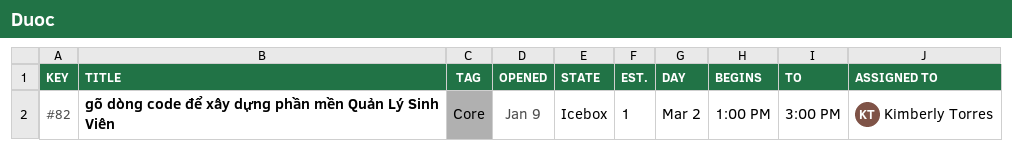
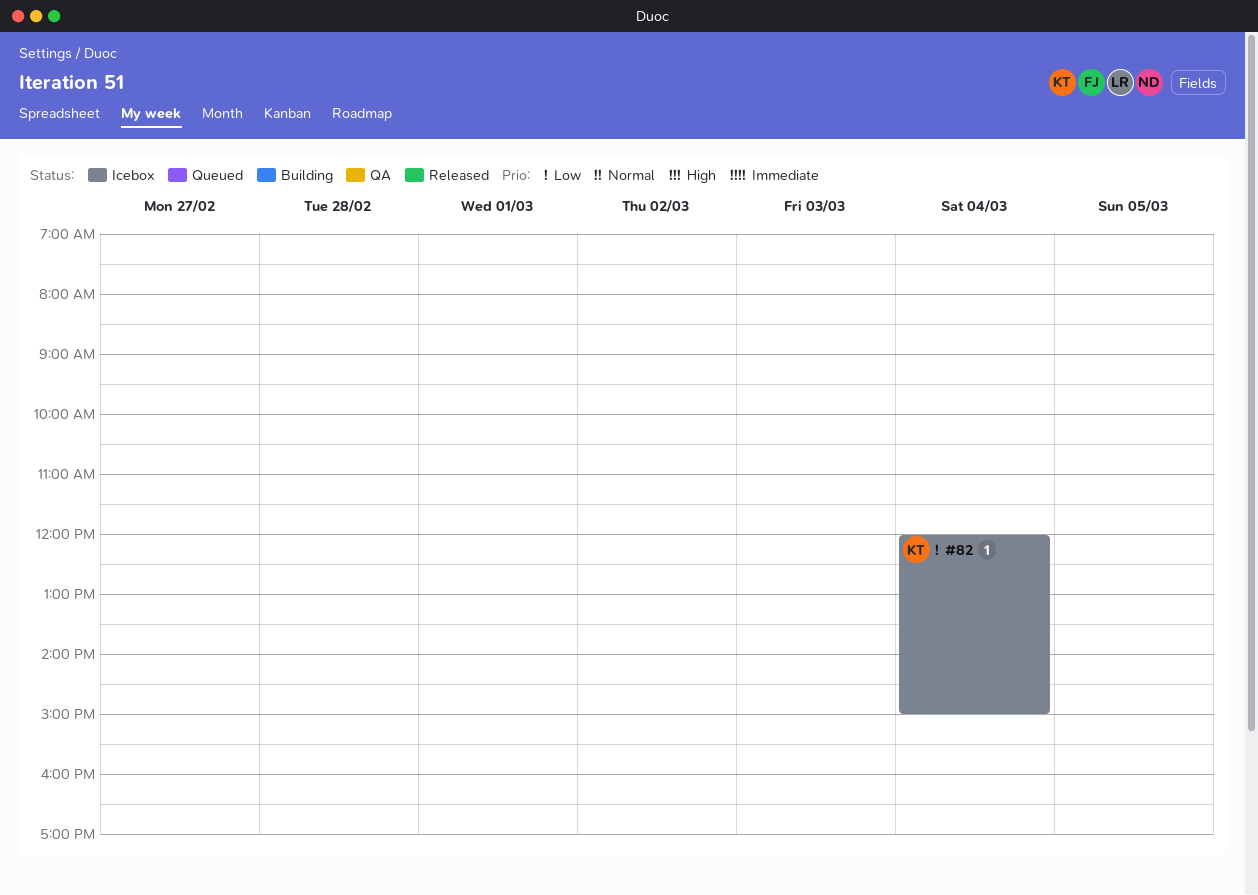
#82, day: Mar 2 -> Mar 4
#82, begins: 13:00 -> 12:00

